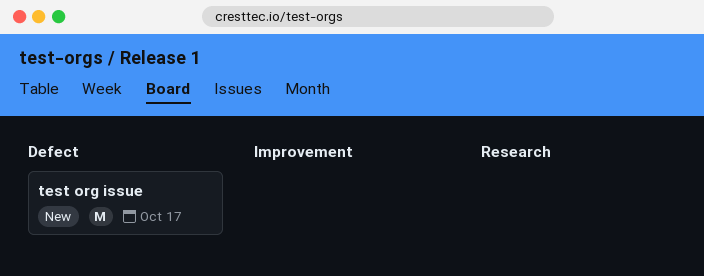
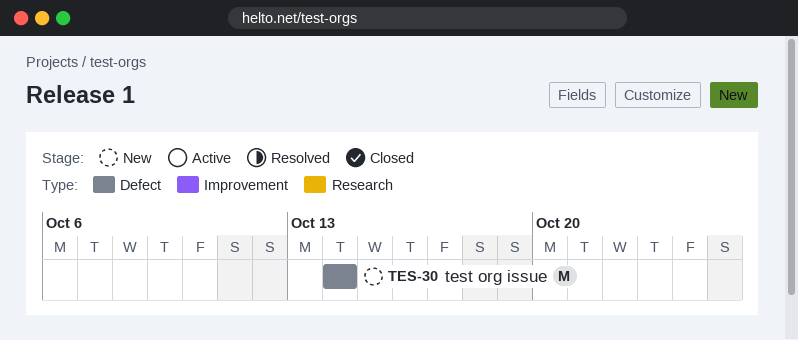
test org issue, due: Oct 17 -> Oct 14

